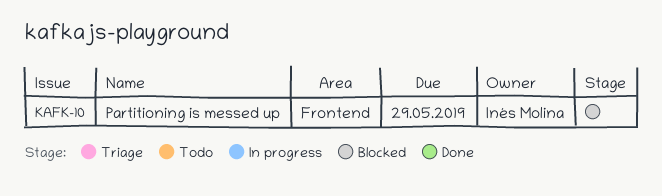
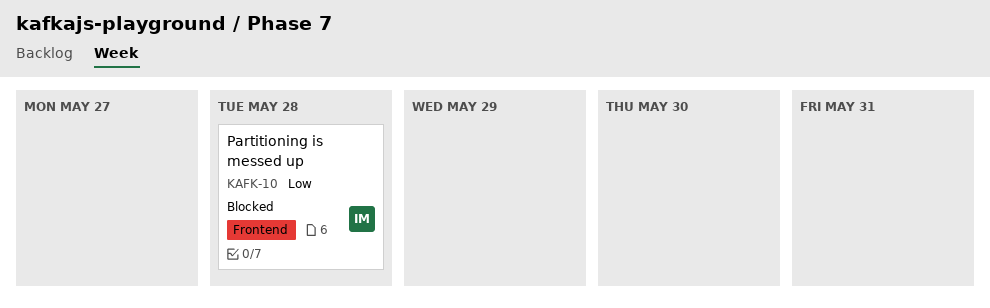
KAFK-10, due: May 29 -> May 28

